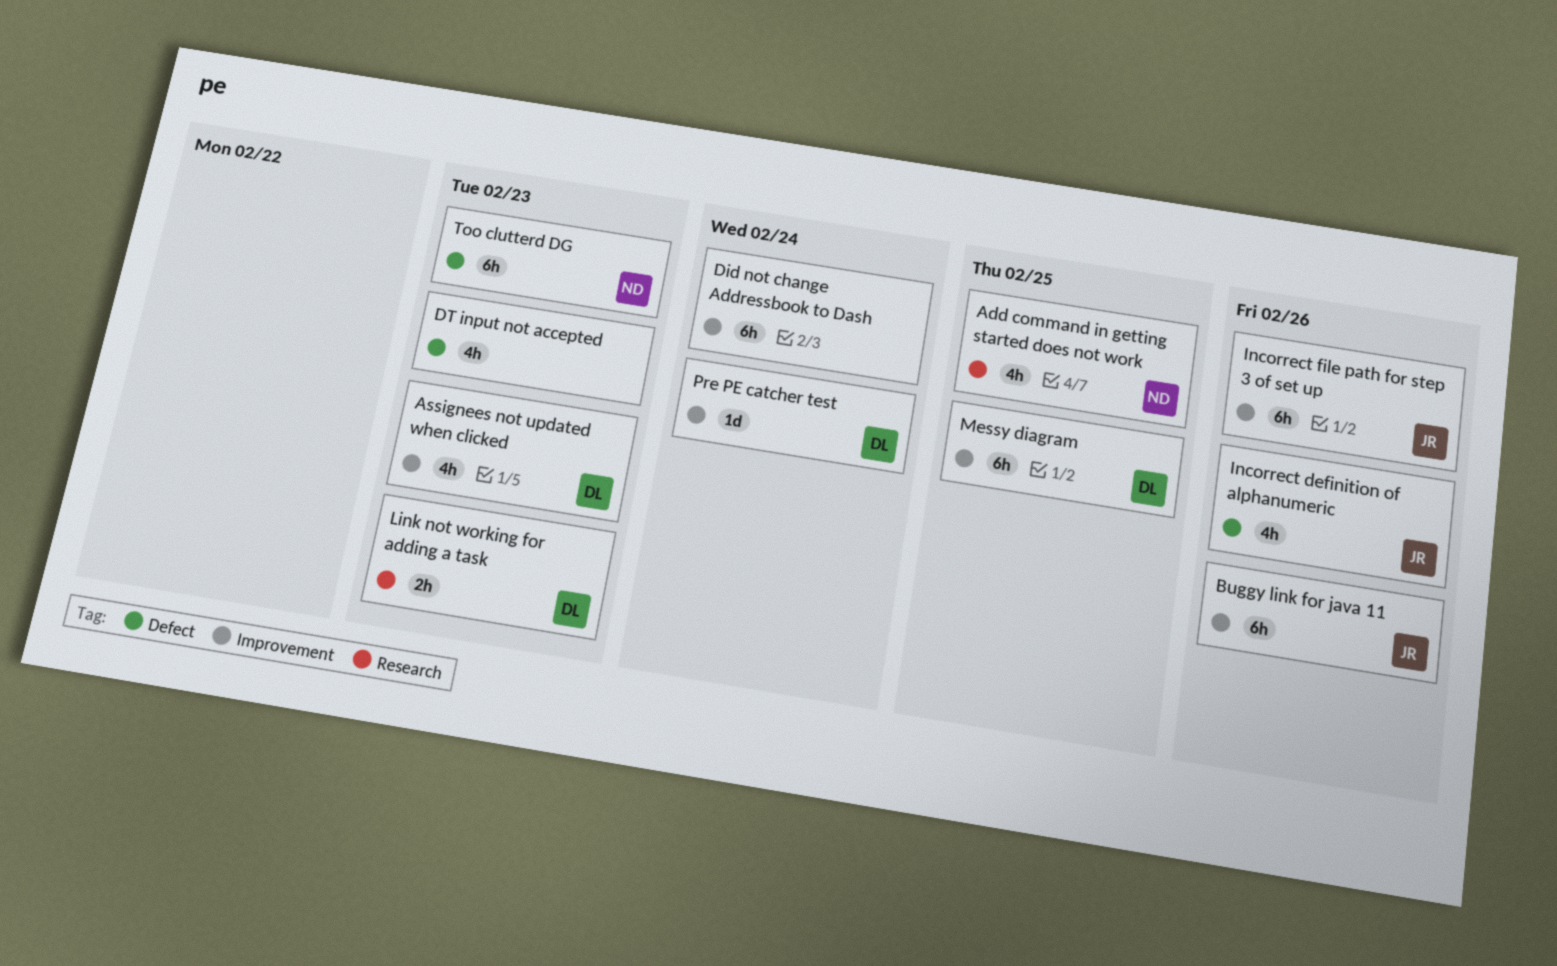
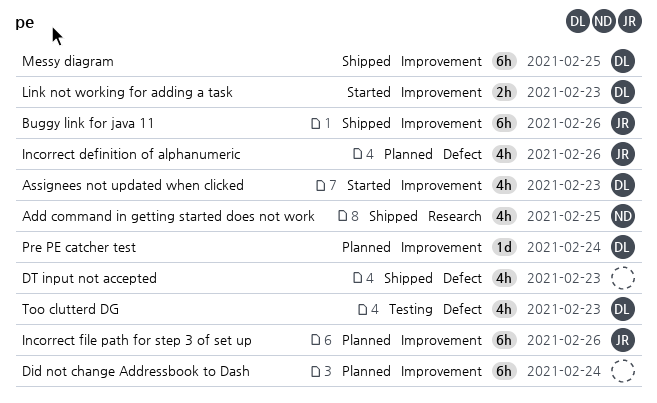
Link not working for adding a task, label: Research -> Improvement
Too clutterd DG, owner: ND -> DL
Too clutterd DG, estimate: 6h -> 4h

